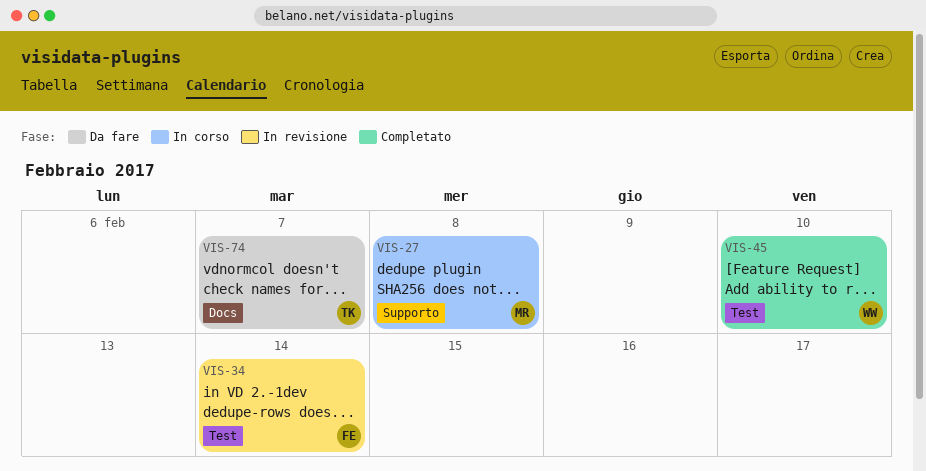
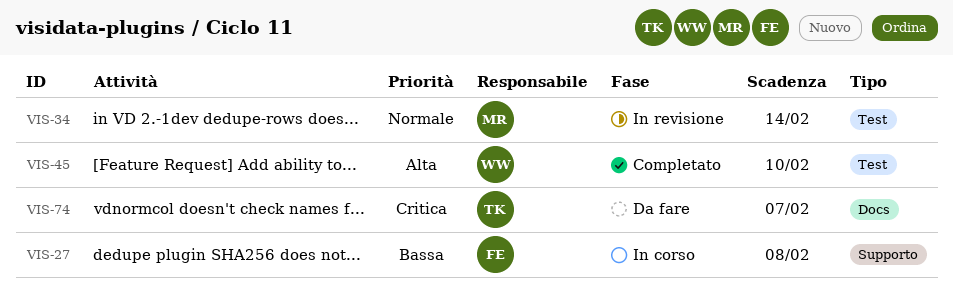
VIS-27, owner: MR -> FE
VIS-34, owner: FE -> MR

